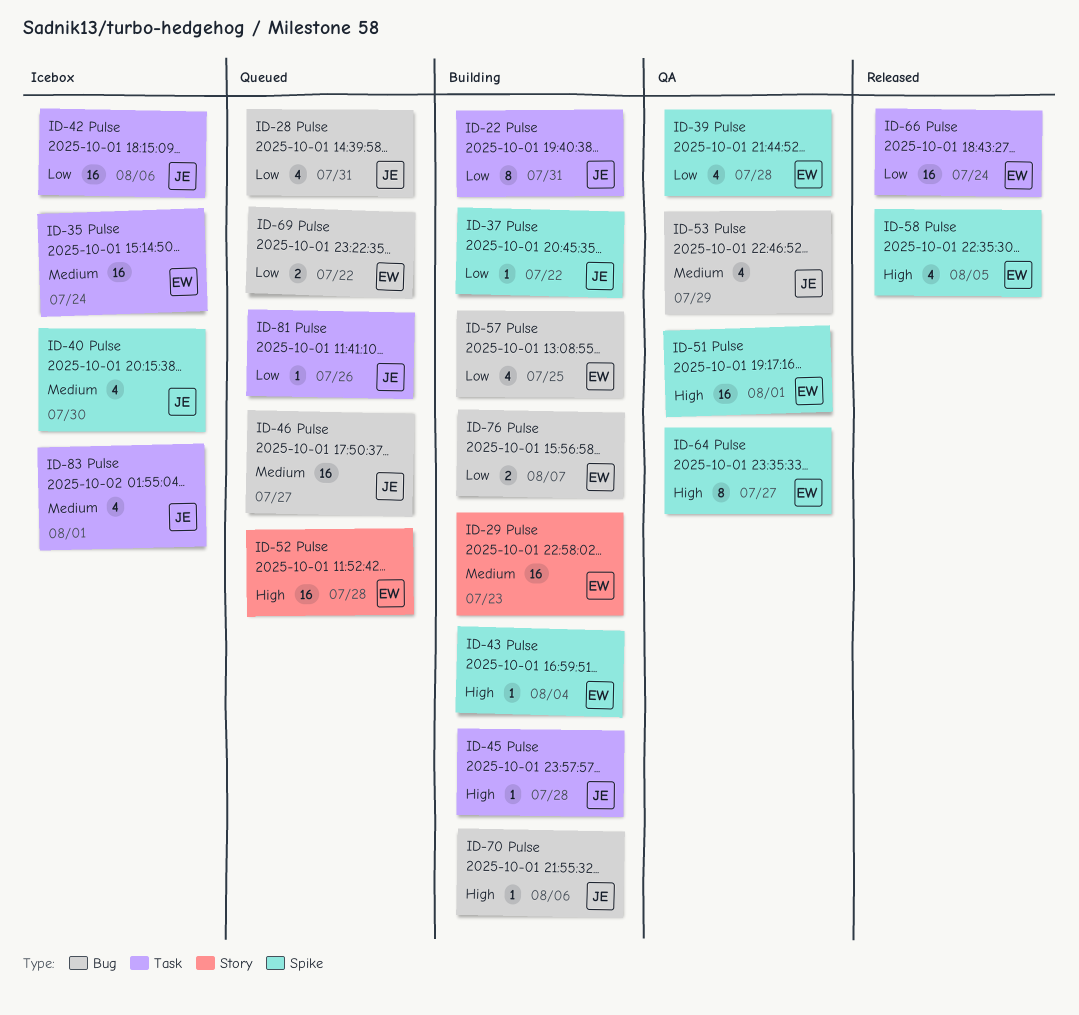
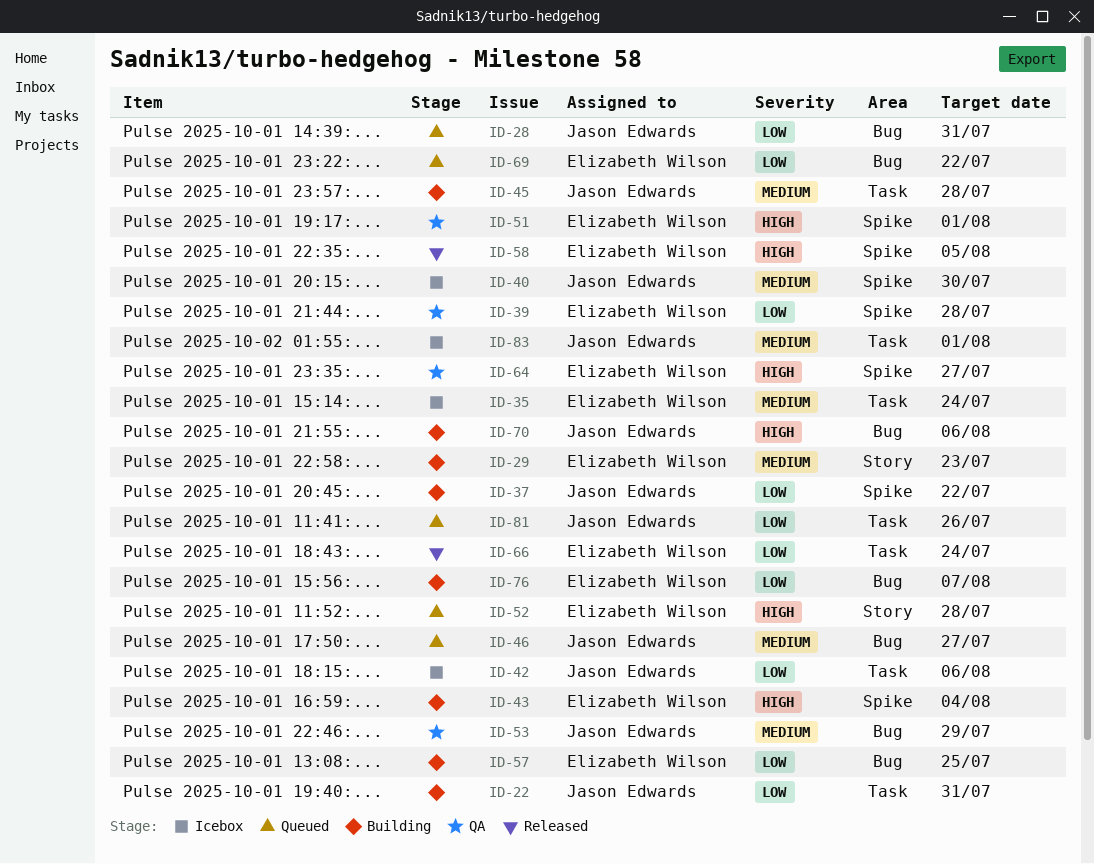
ID-45, priority: High -> Medium

